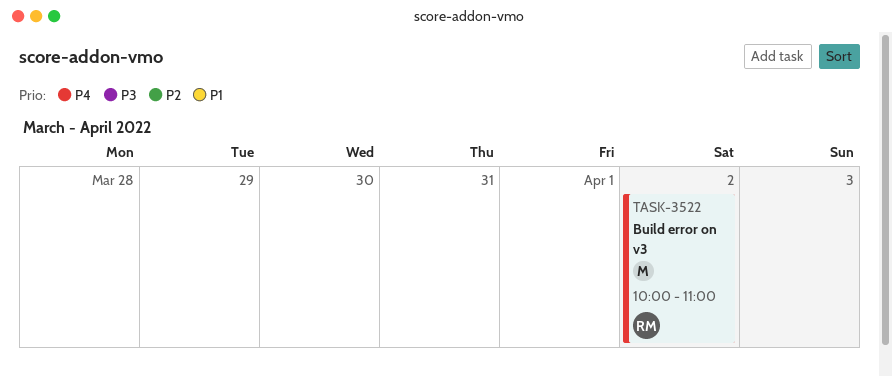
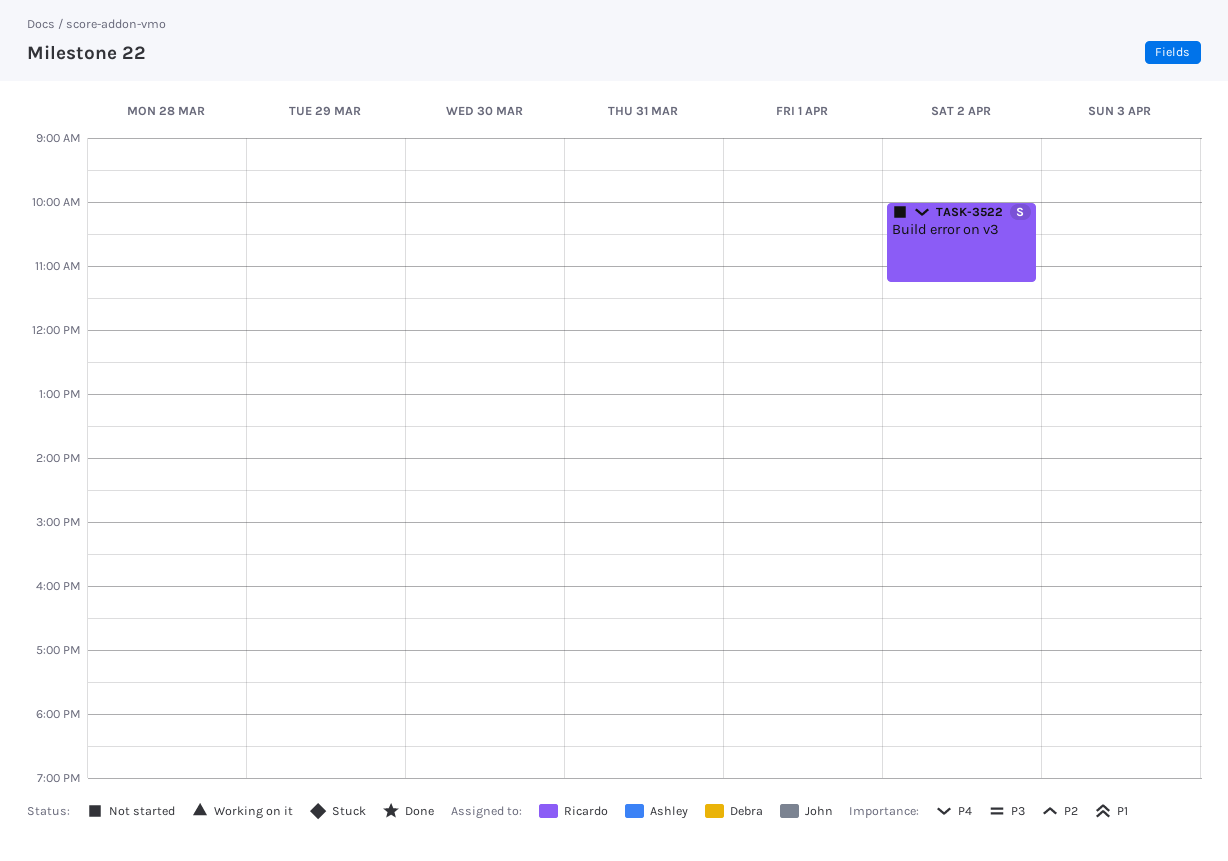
TASK-3522, estimate: M -> S
TASK-3522, ends: 11:00 -> 11:15

